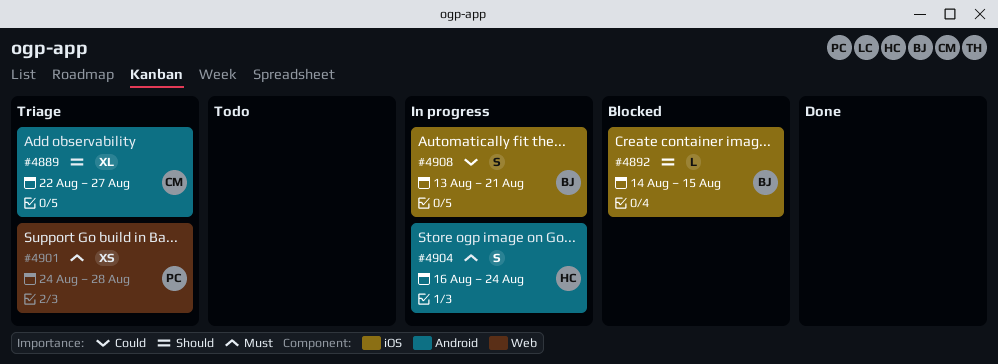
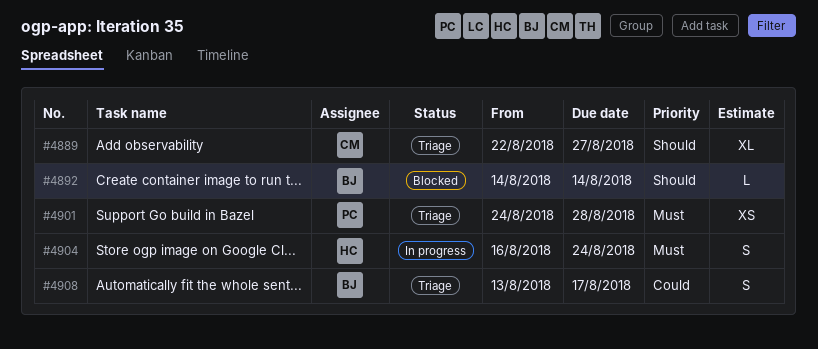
#4892, due: Aug 15 -> Aug 14
#4908, status: In progress -> Triage
#4908, due: Aug 21 -> Aug 17

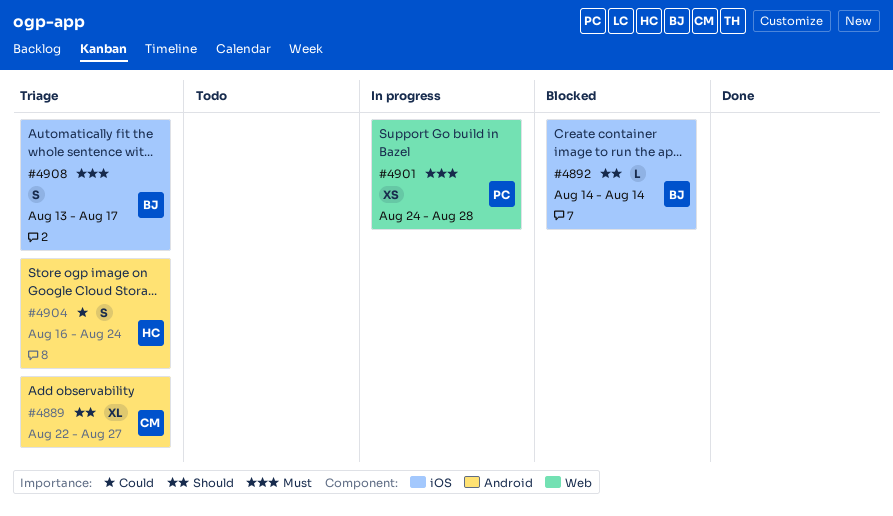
#4901, status: Triage -> In progress
#4904, status: In progress -> Triage
#4904, priority: Must -> Could
#4908, priority: Could -> Must

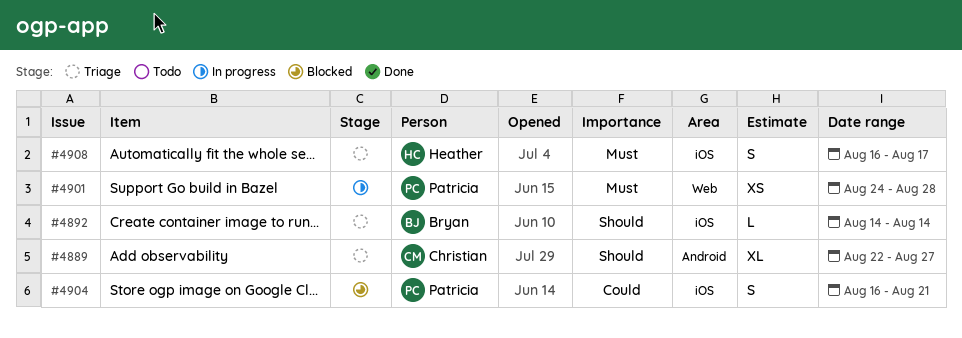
#4892, status: Blocked -> Triage
#4904, status: Triage -> Blocked
#4904, owner: Heather -> Patricia
#4904, label: Android -> iOS
#4904, due: Aug 24 -> Aug 21
#4908, owner: Bryan -> Heather
#4908, start: Aug 13 -> Aug 16

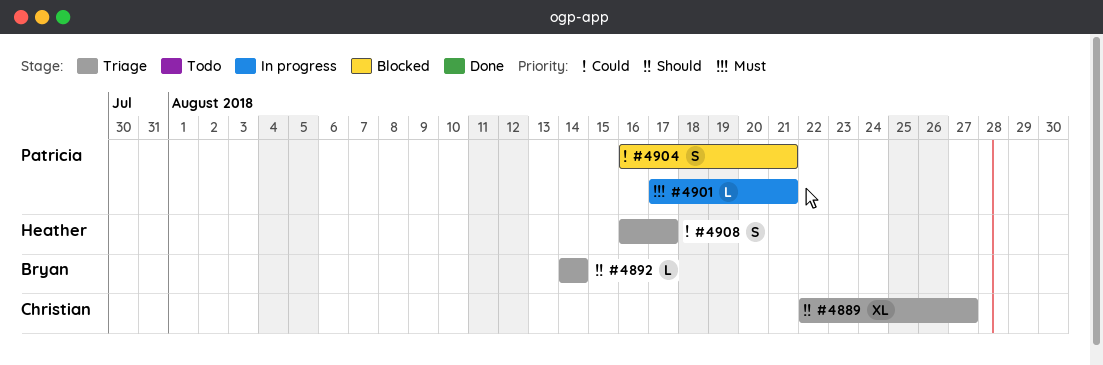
#4901, estimate: XS -> L
#4901, start: Aug 24 -> Aug 17
#4901, due: Aug 28 -> Aug 21
#4908, priority: Must -> Could

